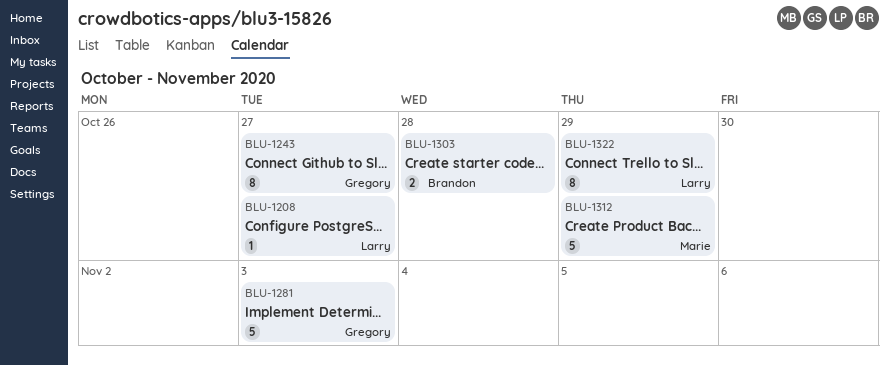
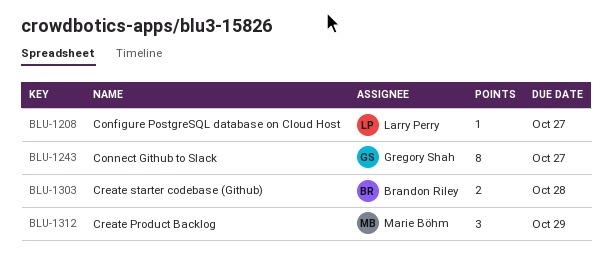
BLU-1281: present -> none
BLU-1312, estimate: 5 -> 3
BLU-1322: present -> none

